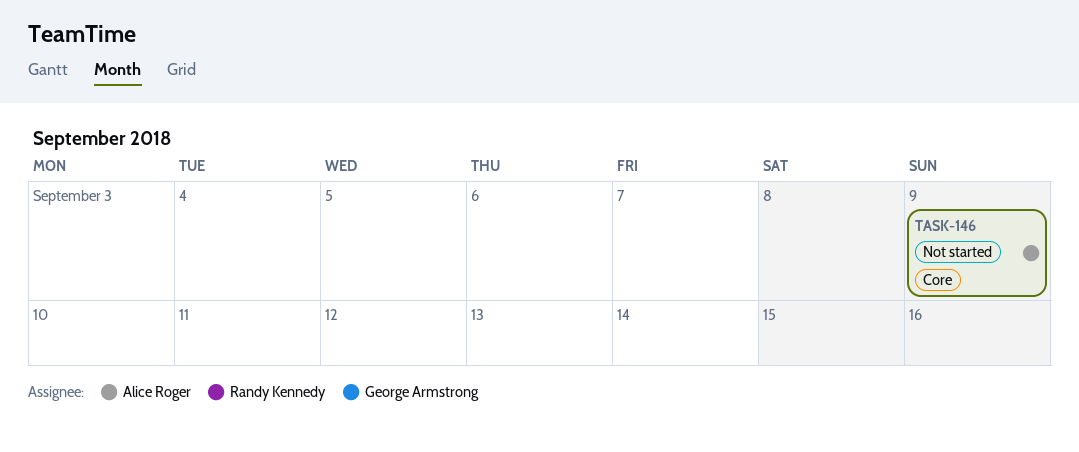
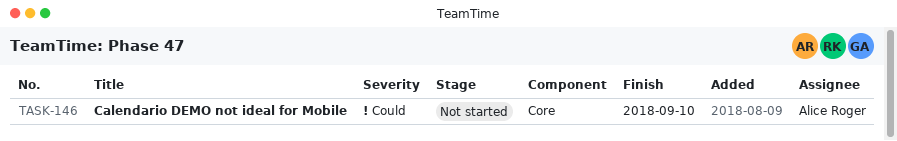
TASK-146, due: Sep 9 -> Sep 10

